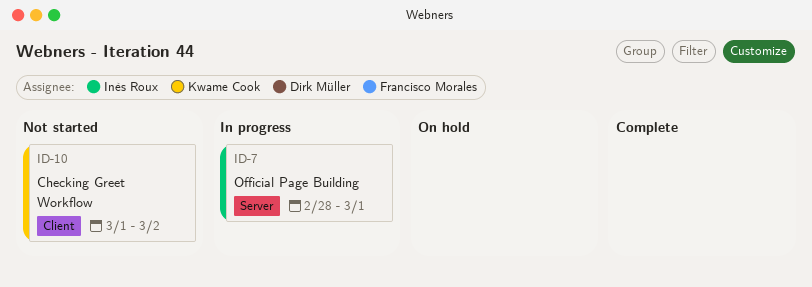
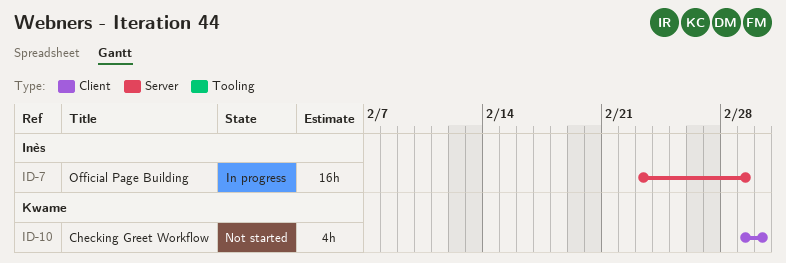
ID-7, start: Feb 28 -> Feb 23

